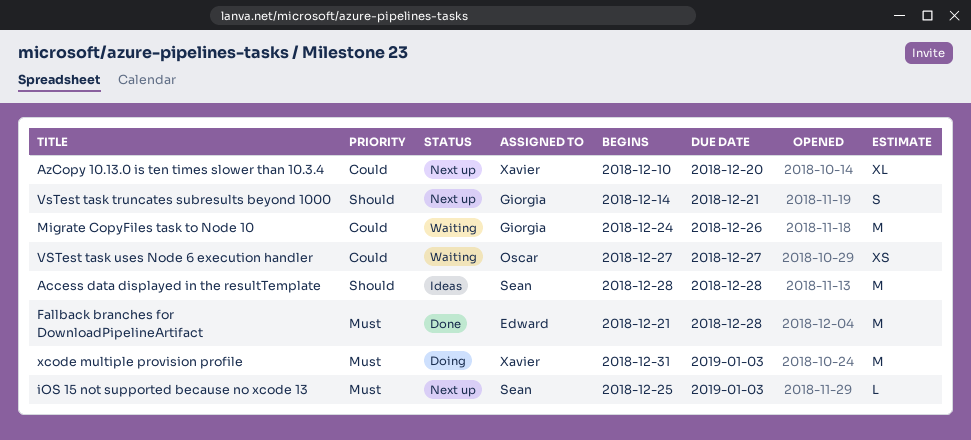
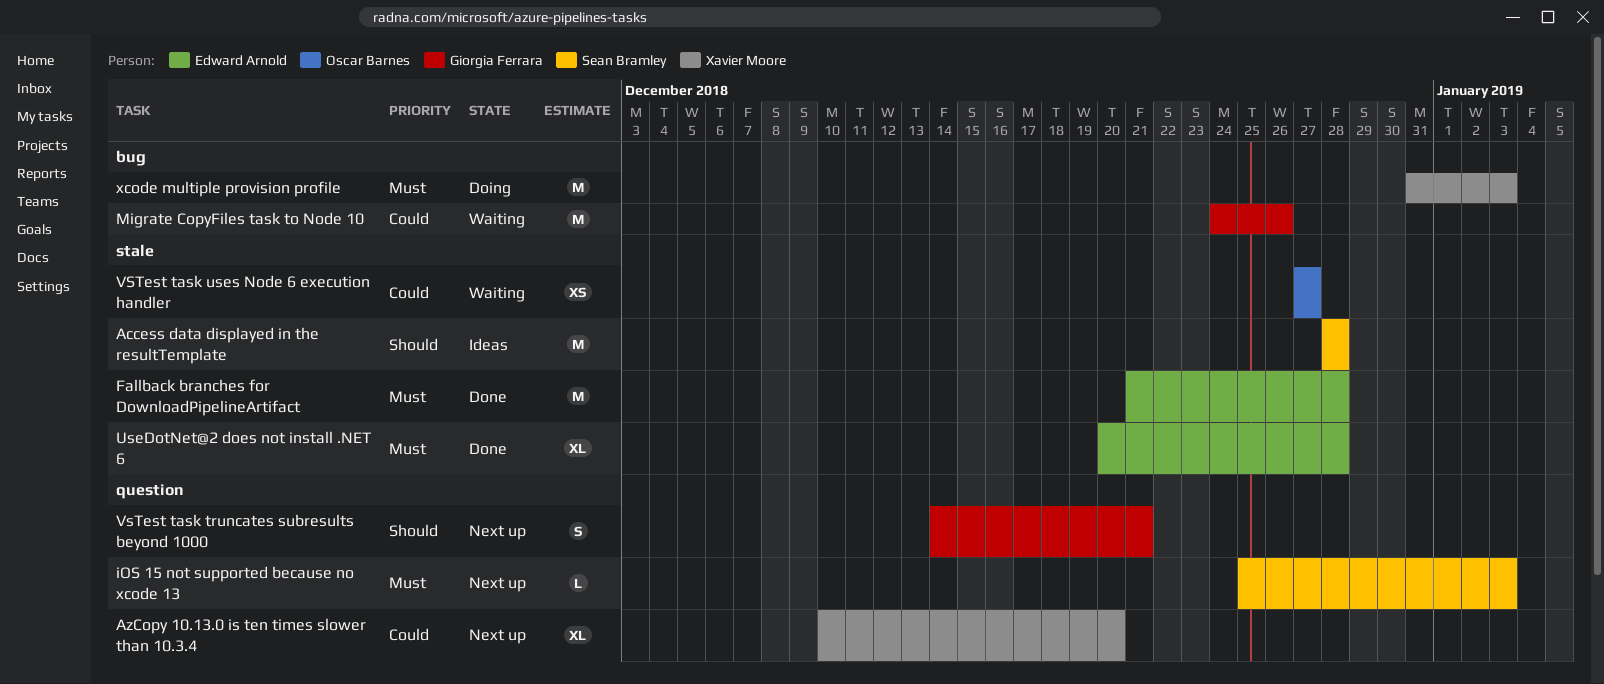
UseDotNet@2 does not install .NET 6: none -> present

